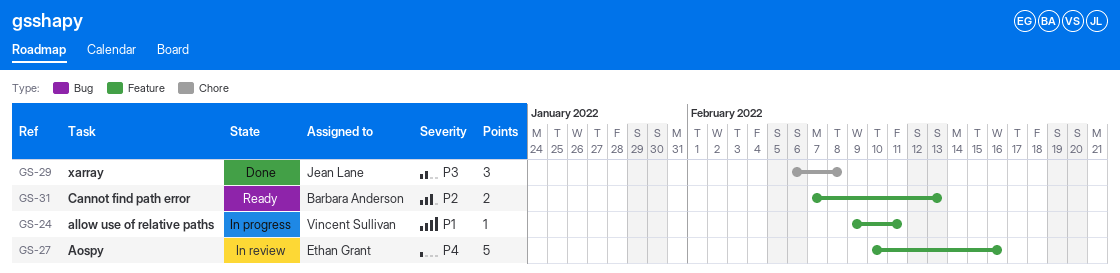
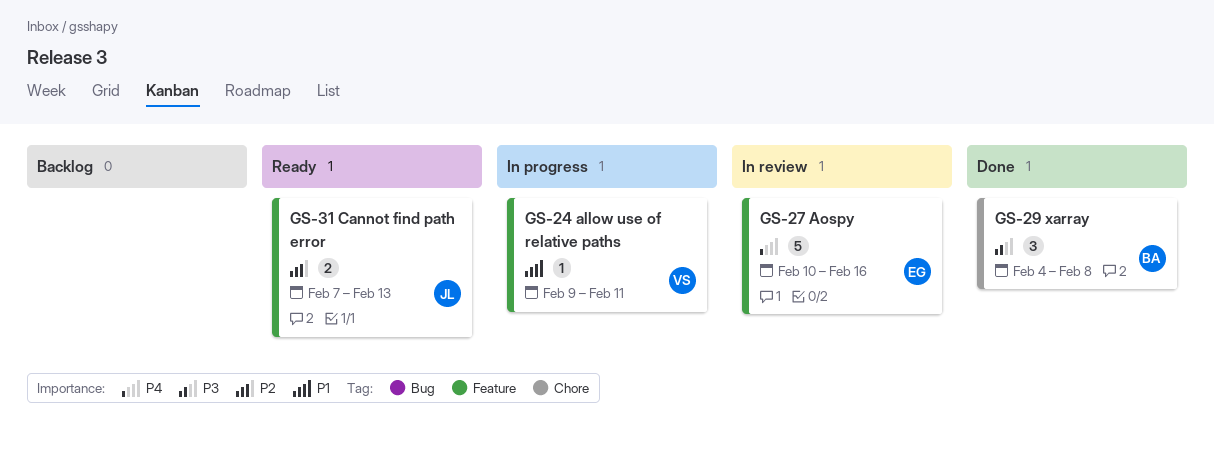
GS-29, owner: Jean Lane -> Barbara Anderson
GS-29, start: Feb 6 -> Feb 4
GS-31, owner: Barbara Anderson -> Jean Lane

